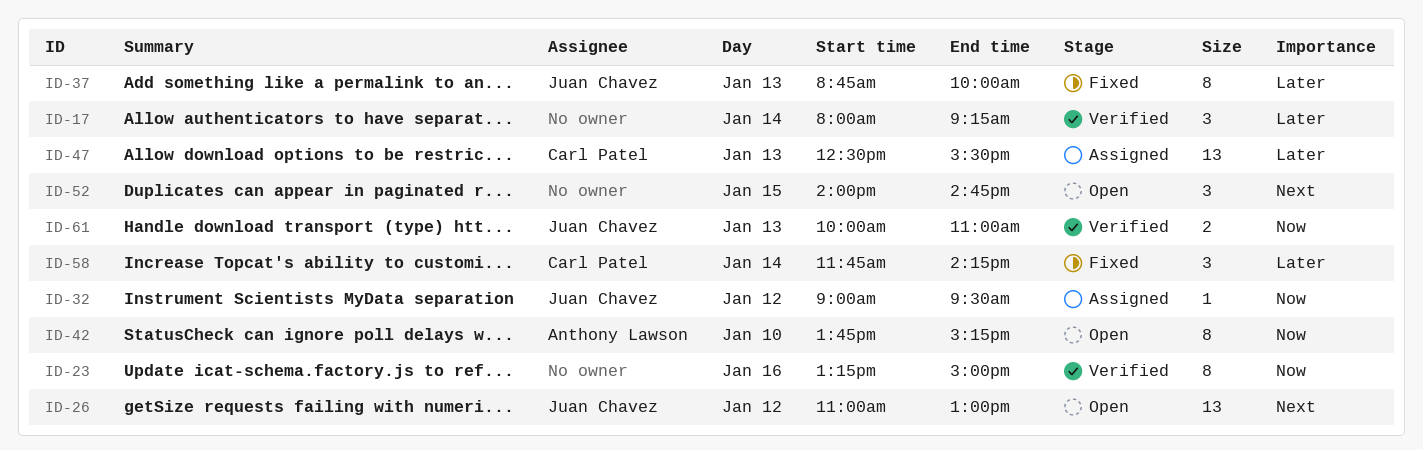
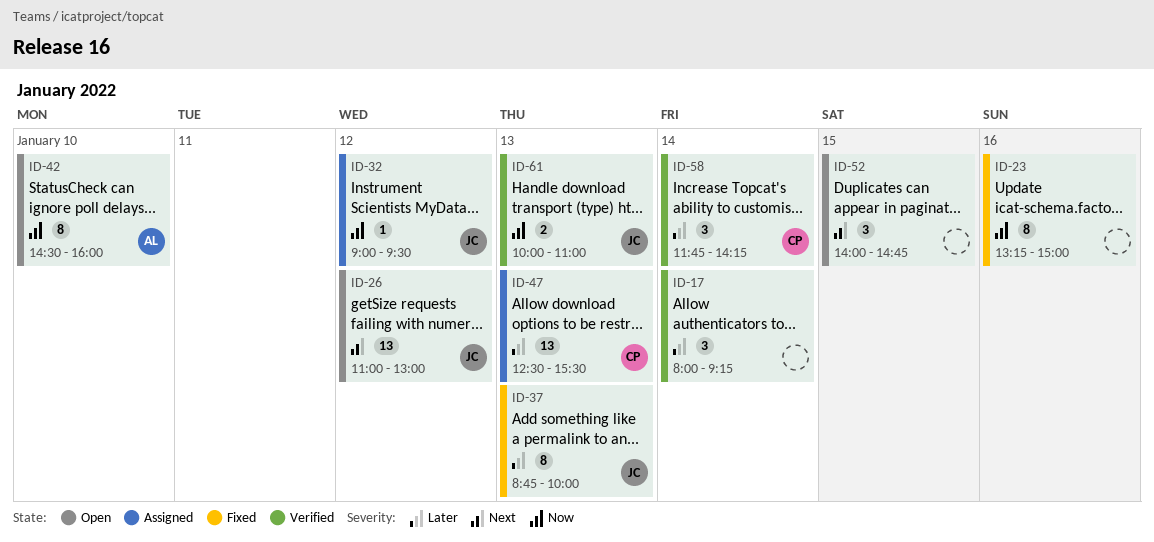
ID-23, status: Verified -> Fixed
ID-42, begins: 13:45 -> 14:30
ID-42, ends: 15:15 -> 16:00
ID-58, status: Fixed -> Verified

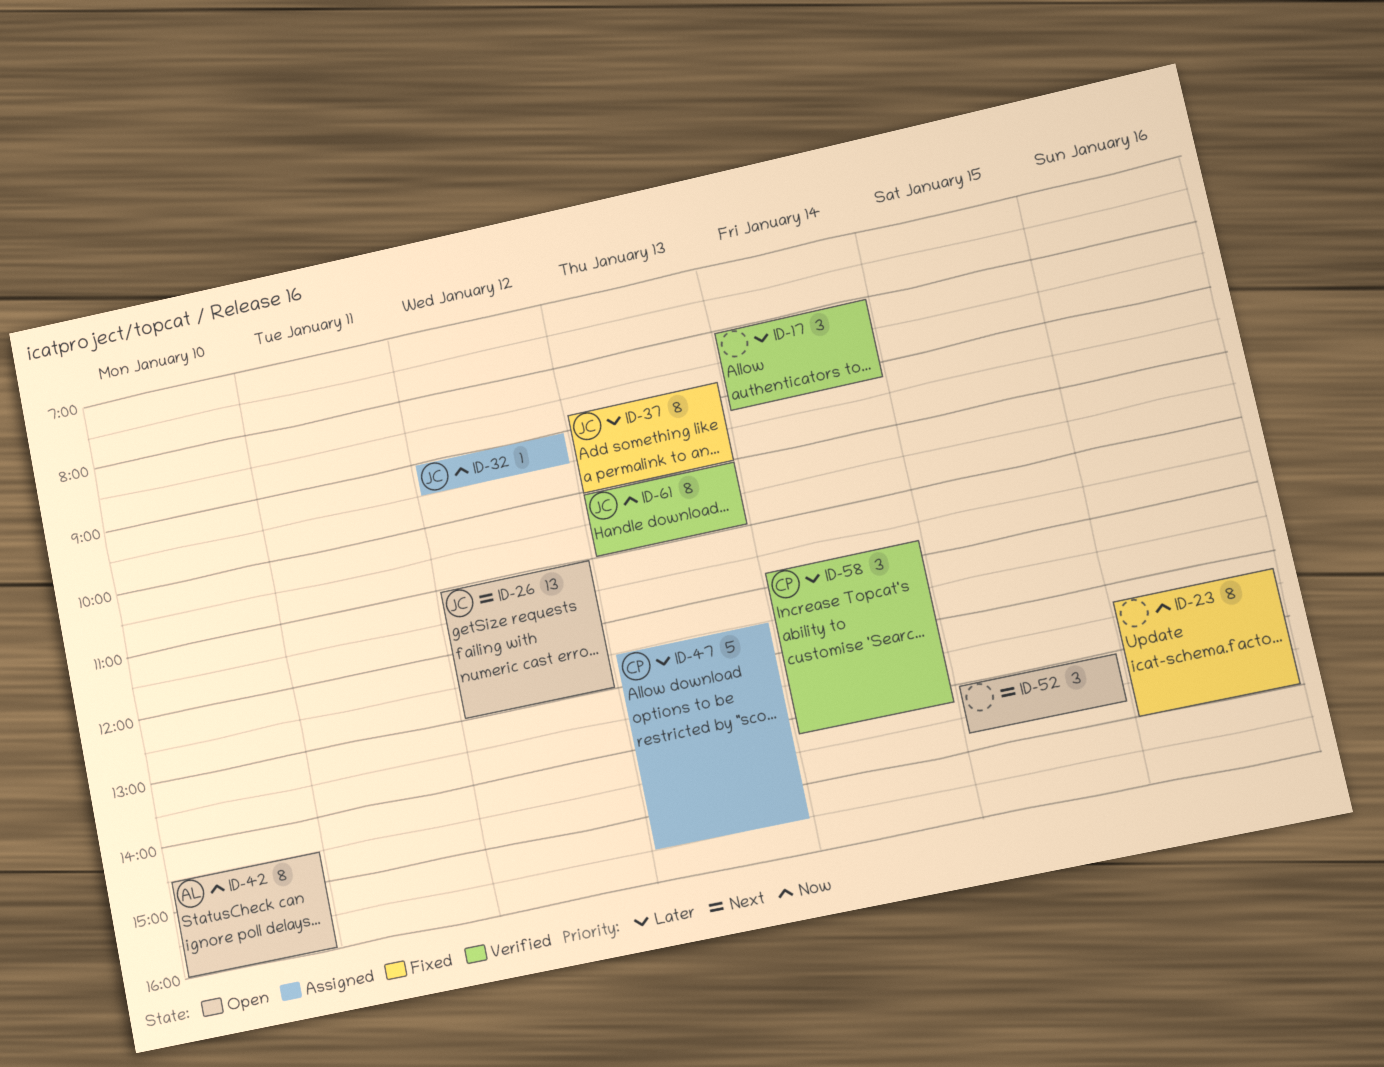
ID-47, estimate: 13 -> 5
ID-61, estimate: 2 -> 8

